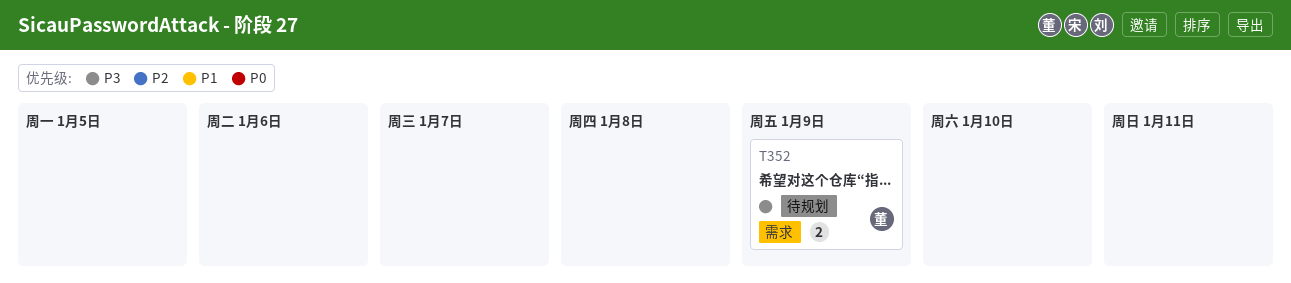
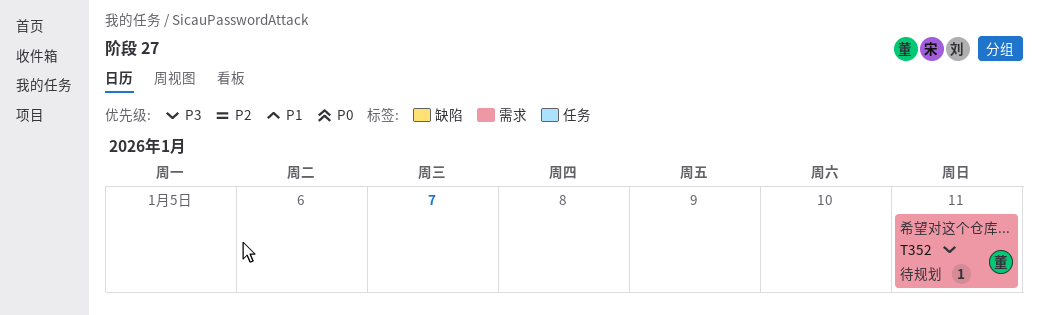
T352, estimate: 2 -> 1
T352, due: Jan 9 -> Jan 11

